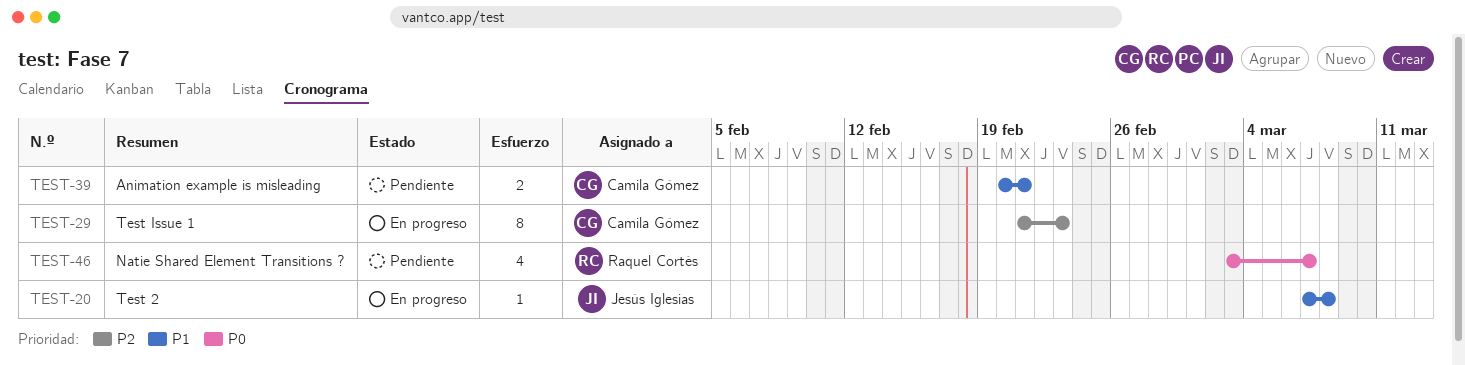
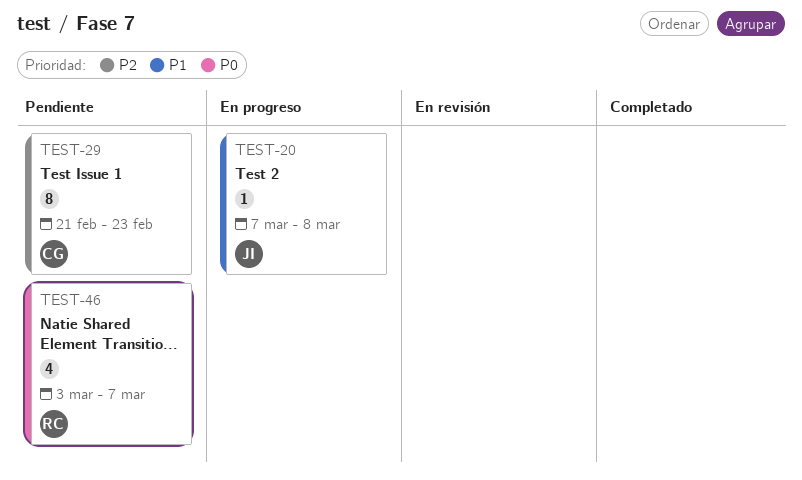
TEST-29, status: En progreso -> Pendiente
TEST-39: present -> none

